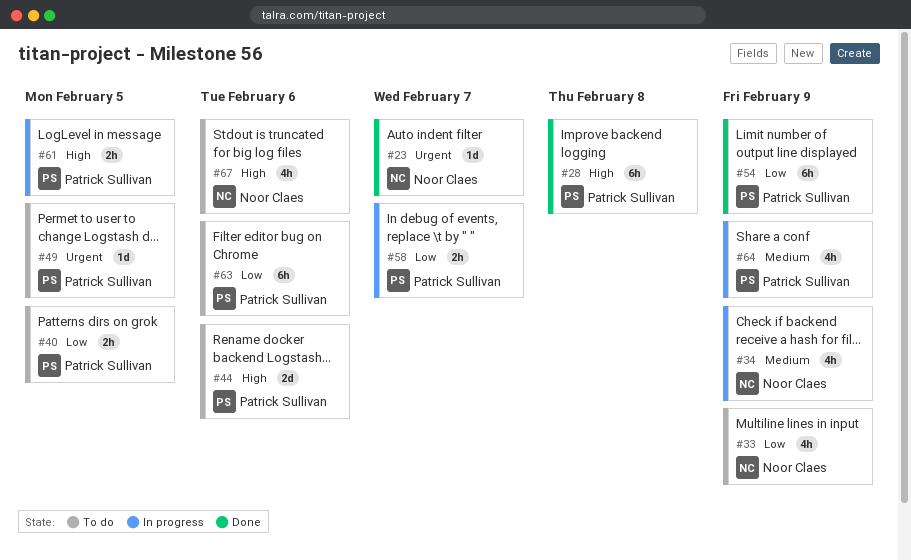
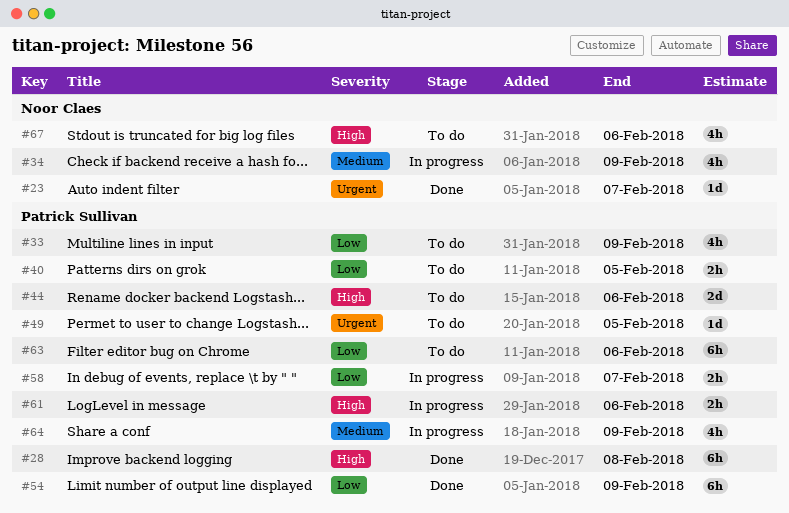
#33, owner: Noor Claes -> Patrick Sullivan
#61, due: Feb 5 -> Feb 6

